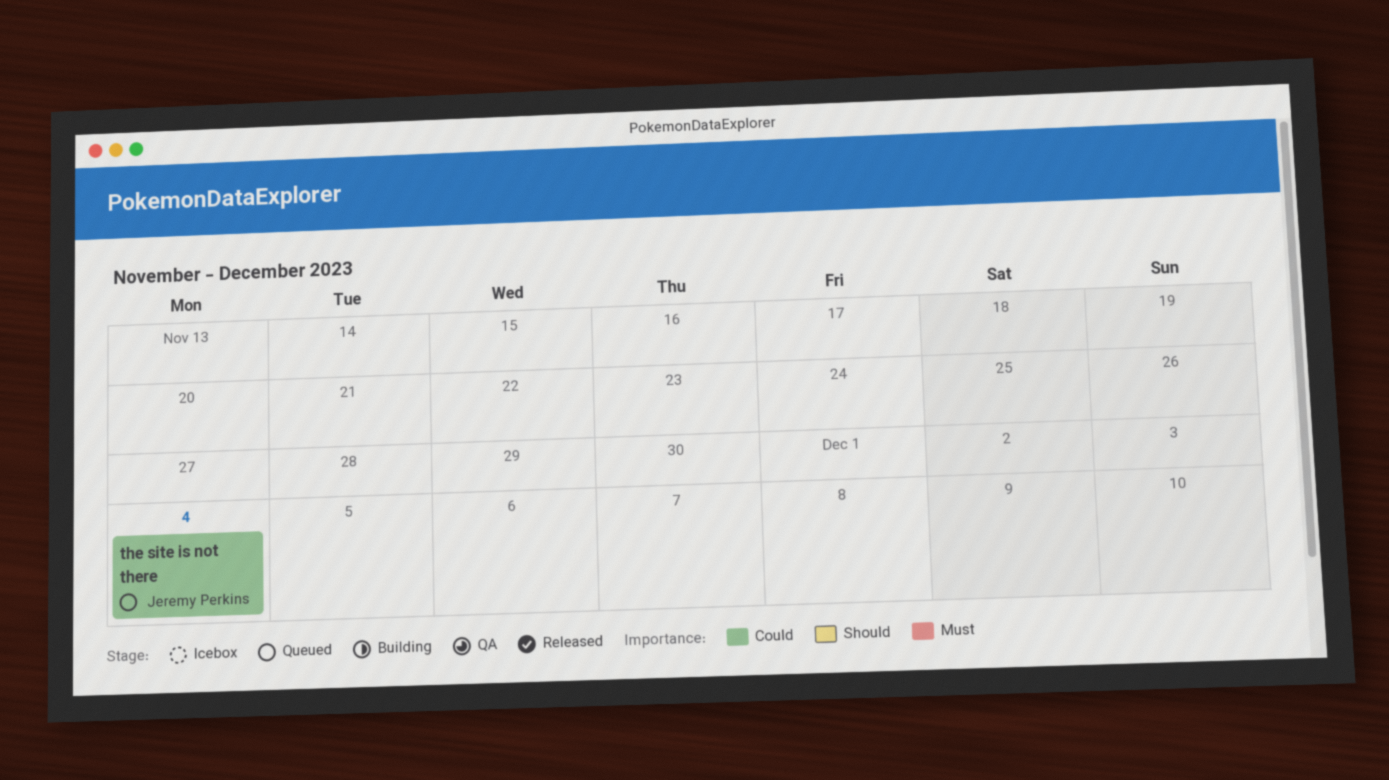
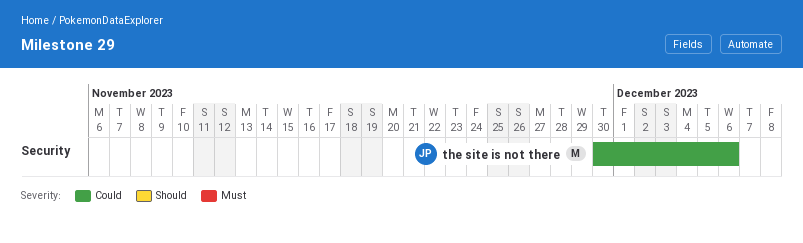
the site is not there, due: Dec 4 -> Dec 6

